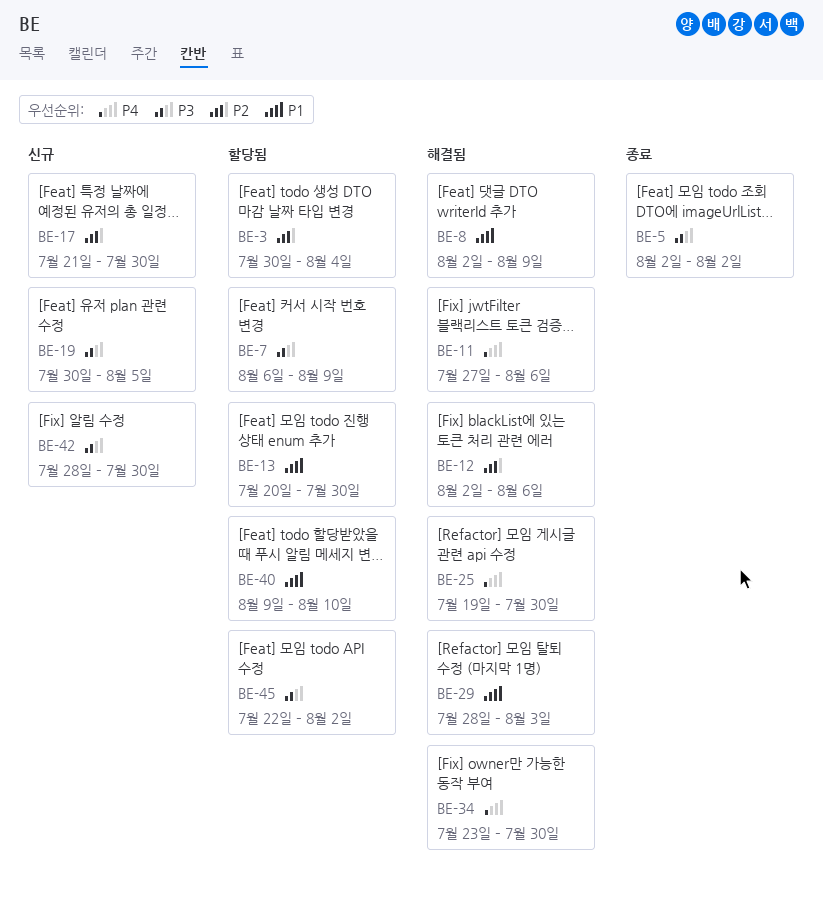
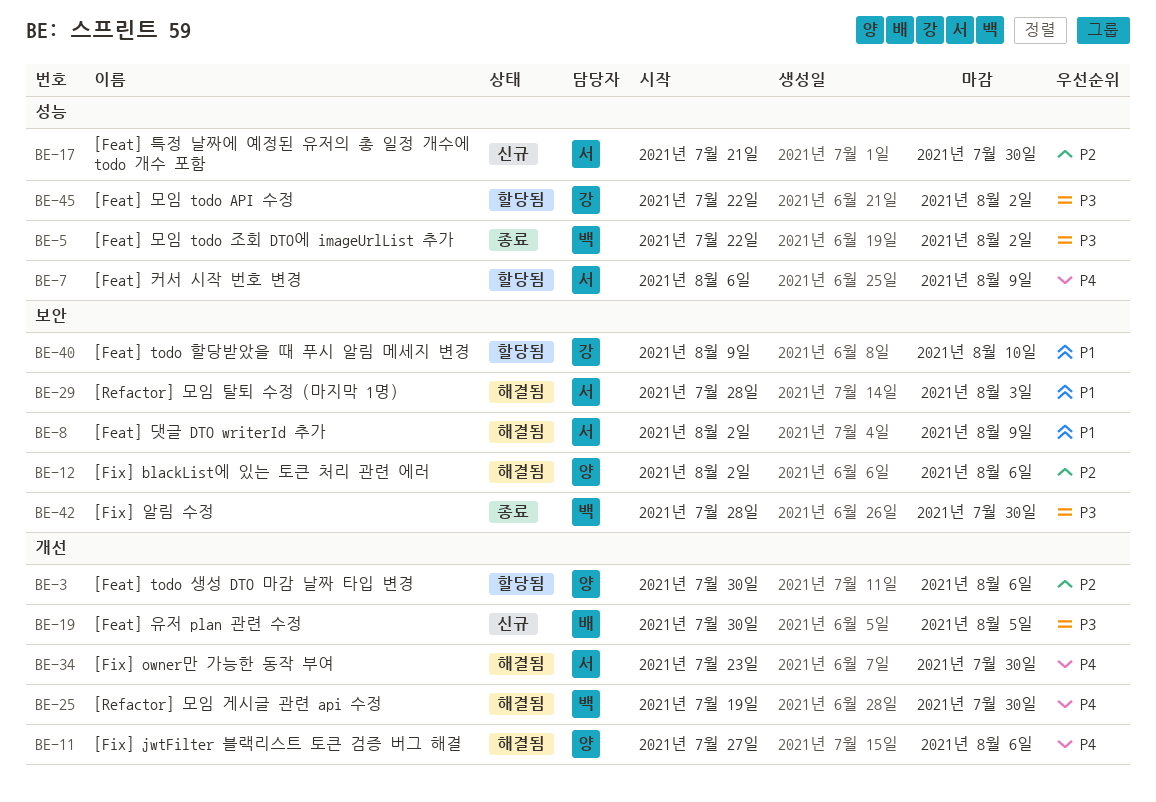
BE-3, due: Aug 4 -> Aug 6
BE-5, start: Aug 2 -> Jul 22
BE-7, priority: P3 -> P4
BE-13: present -> none
BE-42, status: 신규 -> 종료

